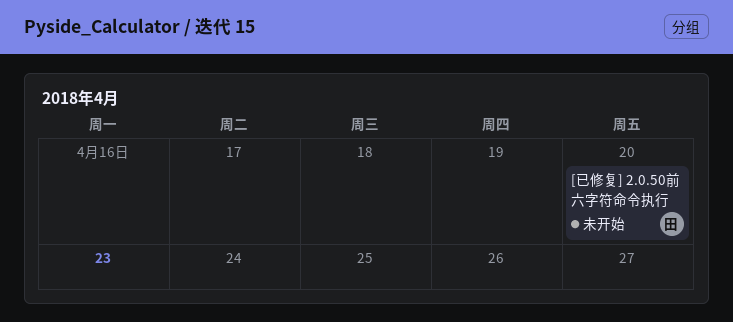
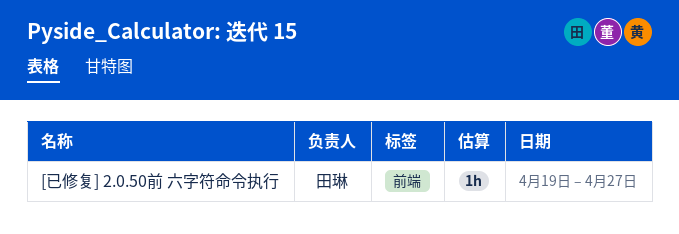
[已修复] 2.0.50前 六字符命令执行, due: Apr 20 -> Apr 27

